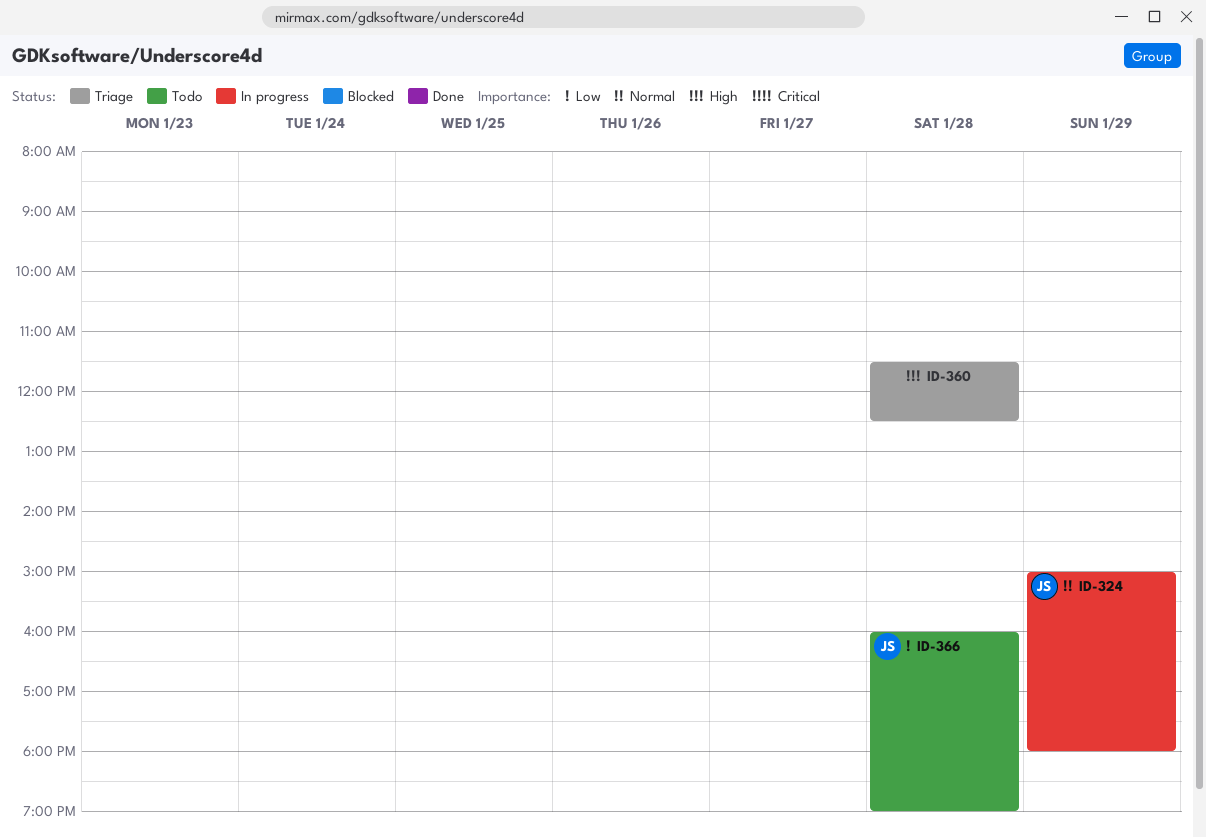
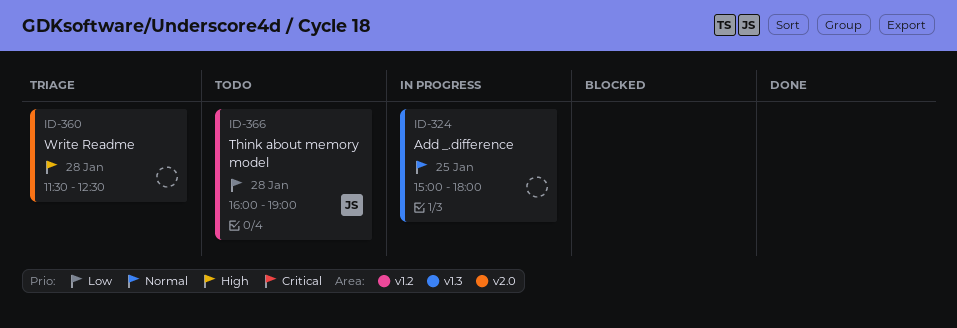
ID-324, owner: JS -> none
ID-324, day: Jan 29 -> Jan 25

